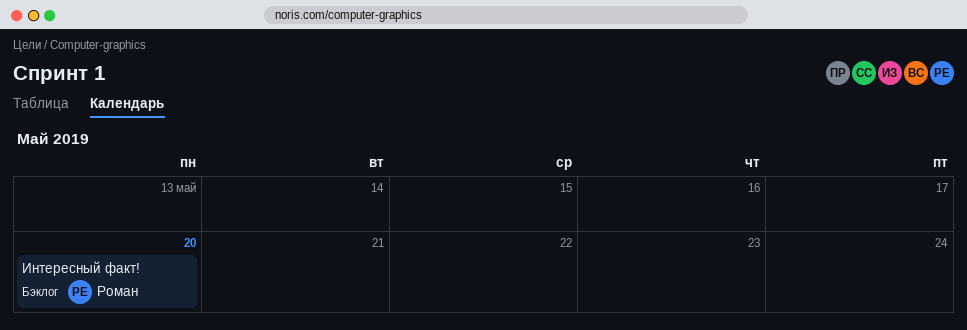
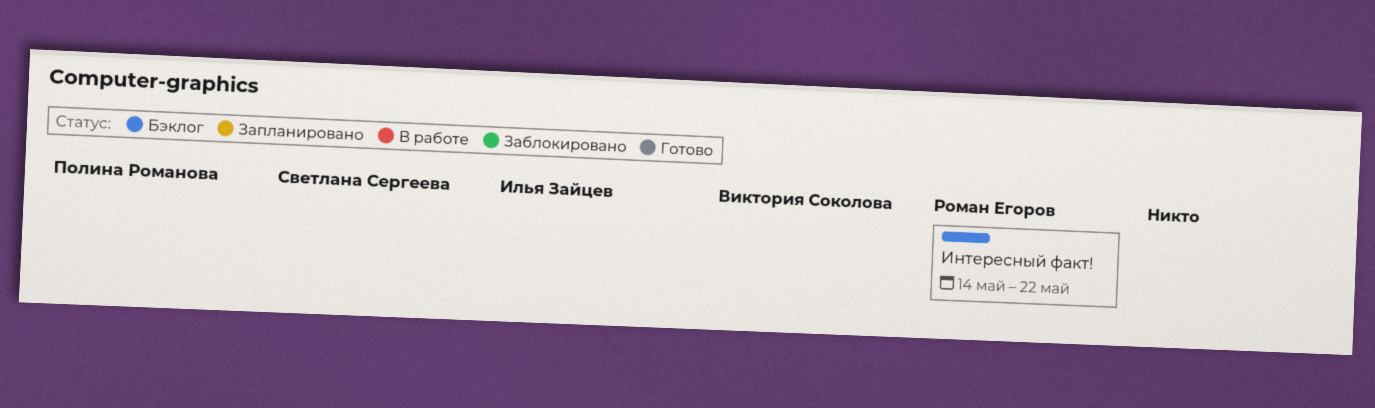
Интересный факт!, due: May 20 -> May 22

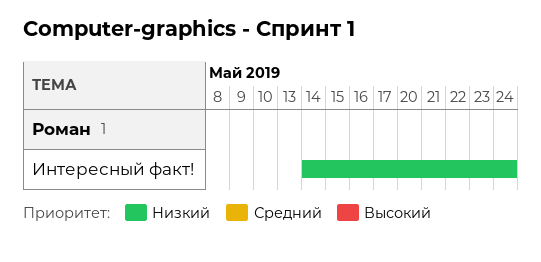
Интересный факт!, due: May 22 -> May 24

